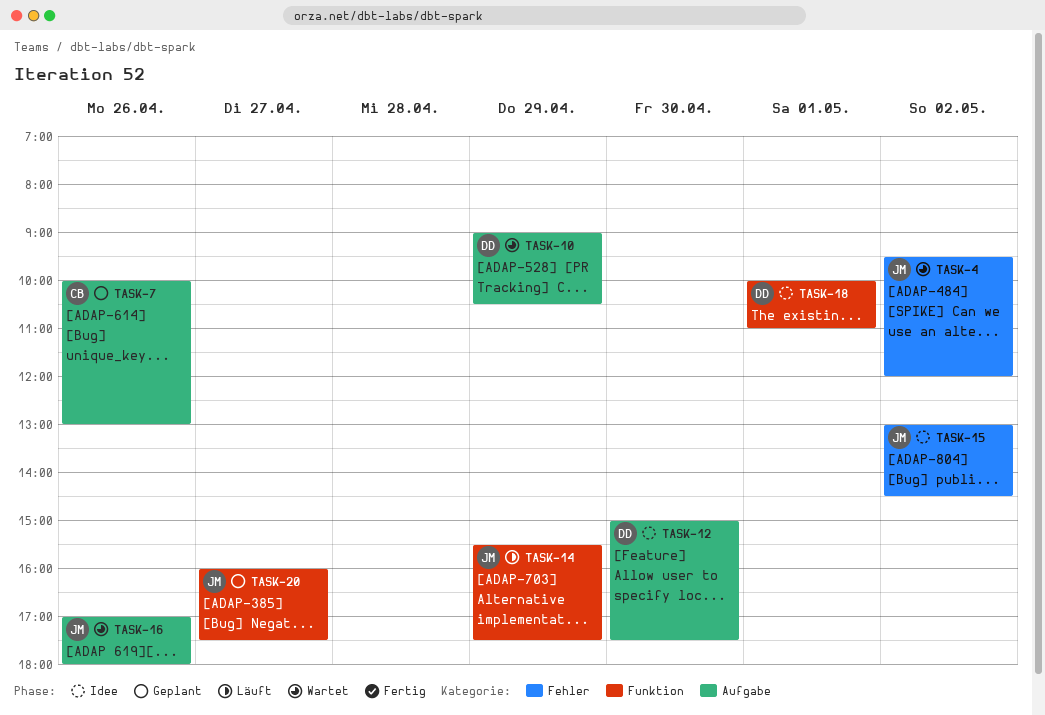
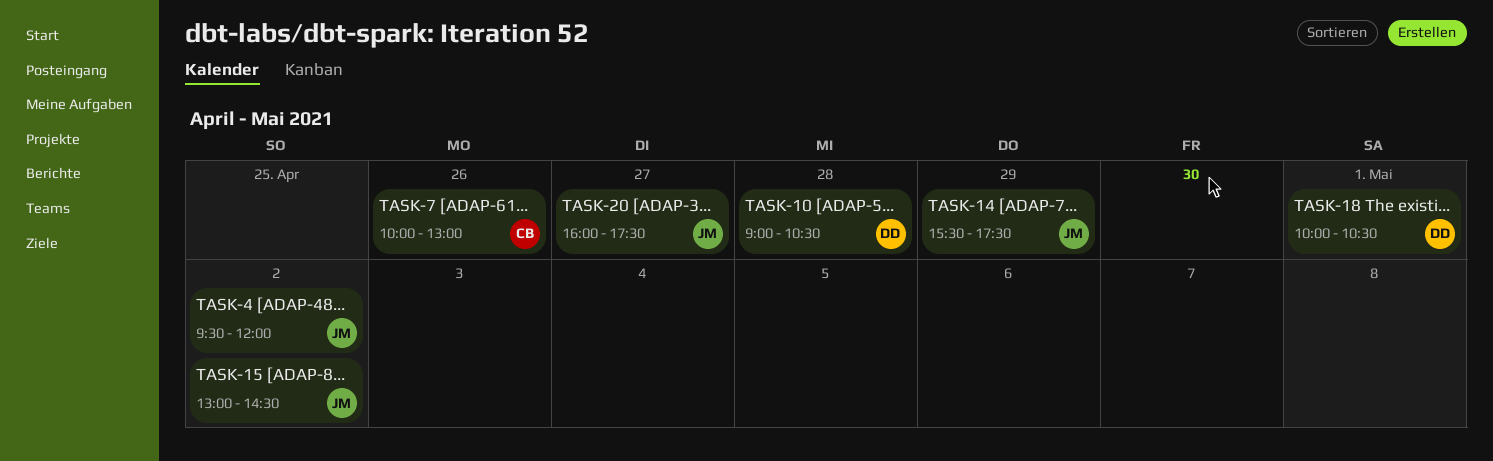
TASK-10, day: Apr 29 -> Apr 28
TASK-12: present -> none
TASK-16: present -> none
TASK-18, ends: 11:00 -> 10:30

